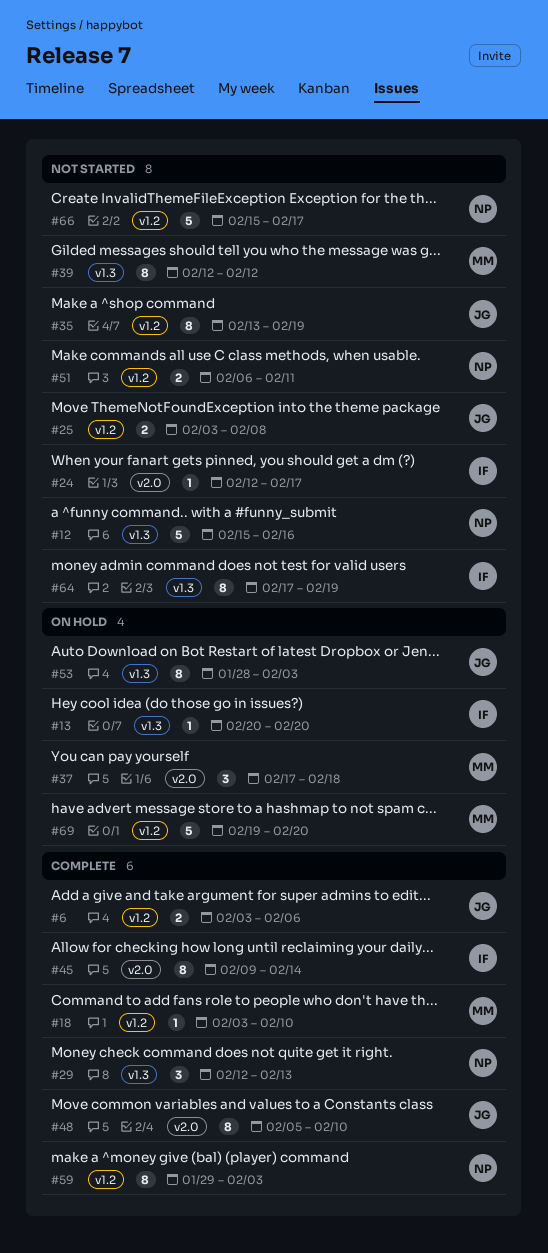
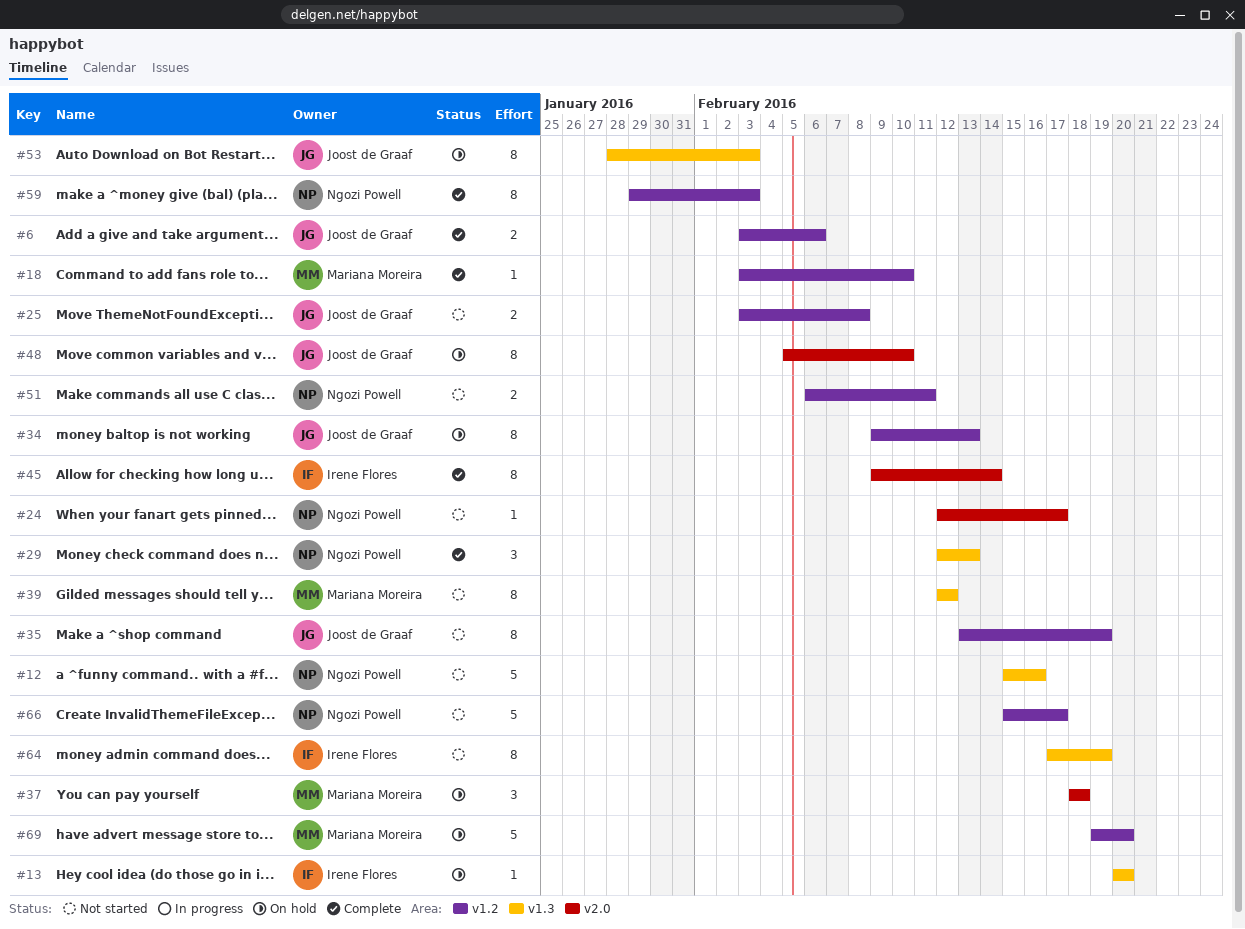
#24, owner: Irene Flores -> Ngozi Powell
#34: none -> present
#37, start: Feb 17 -> Feb 18
#48, status: Complete -> On hold

